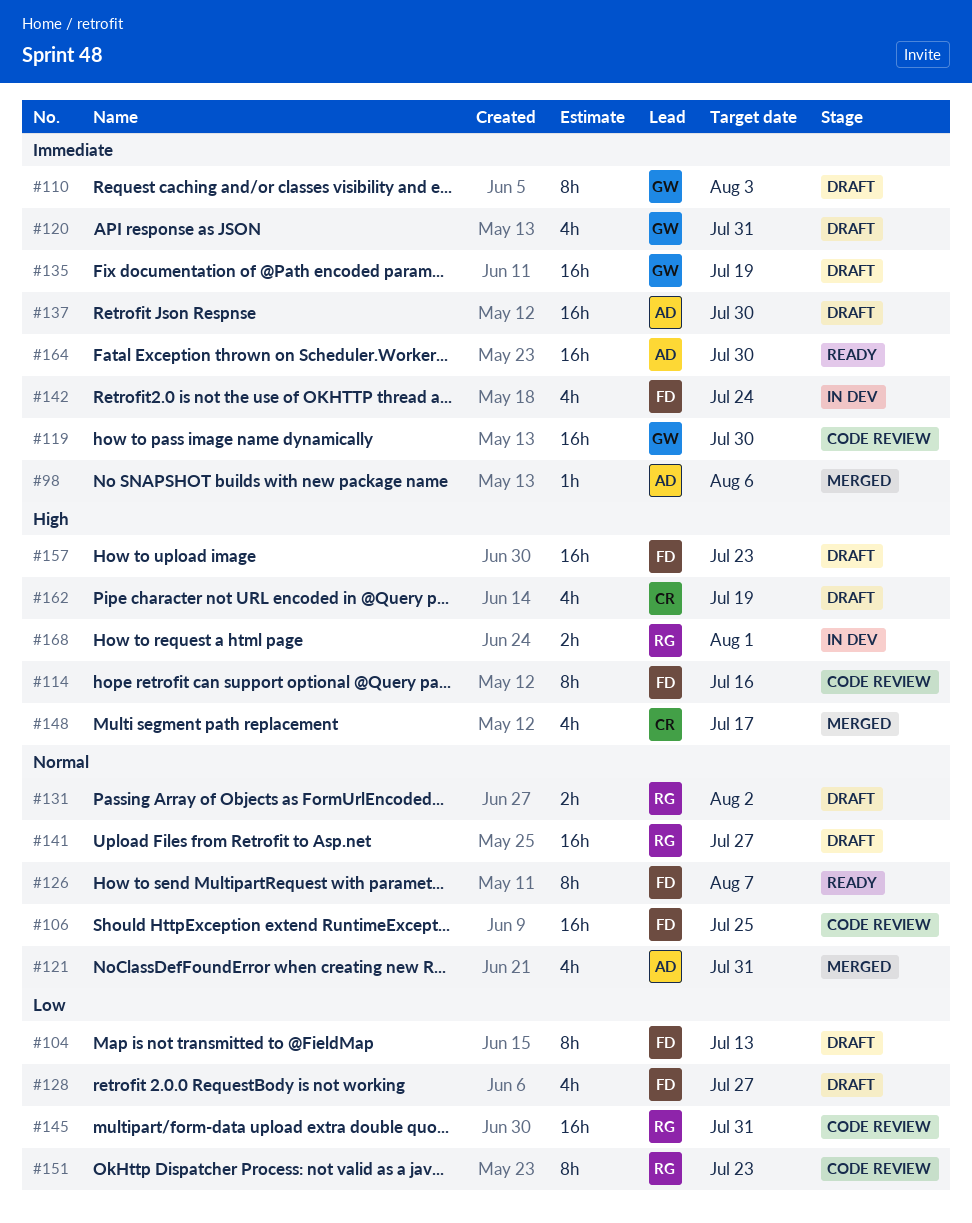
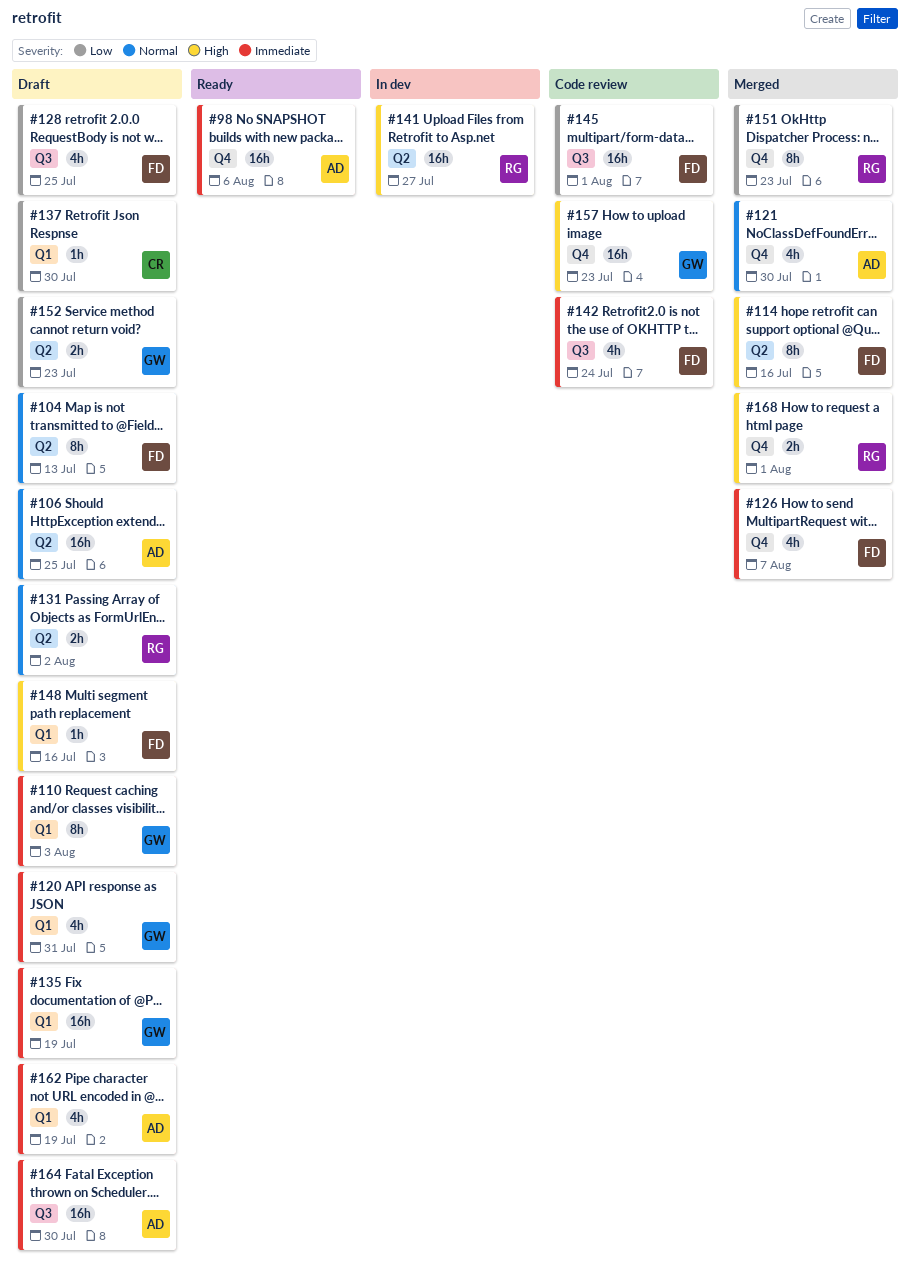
#98, status: Merged -> Ready
#98, estimate: 1h -> 16h
#104, priority: Low -> Normal
#106, status: Code review -> Draft
#106, owner: FD -> AD
#114, status: Code review -> Merged
#119: present -> none
#121, due: Jul 31 -> Jul 30
#126, status: Ready -> Merged
#126, priority: Normal -> Immediate
#126, estimate: 8h -> 4h
#128, due: Jul 27 -> Jul 25
#137, owner: AD -> CR
#137, priority: Immediate -> Low
#137, estimate: 16h -> 1h
#141, status: Draft -> In dev
#141, priority: Normal -> High
#142, status: In dev -> Code review
#145, owner: RG -> FD
#145, due: Jul 31 -> Aug 1
#148, status: Merged -> Draft
#148, owner: CR -> FD
#148, estimate: 4h -> 1h
#148, due: Jul 17 -> Jul 16
#151, status: Code review -> Merged
#152: none -> present
#157, status: Draft -> Code review
#157, owner: FD -> GW
#162, owner: CR -> AD
#162, priority: High -> Immediate
#164, status: Ready -> Draft
#168, status: In dev -> Merged

